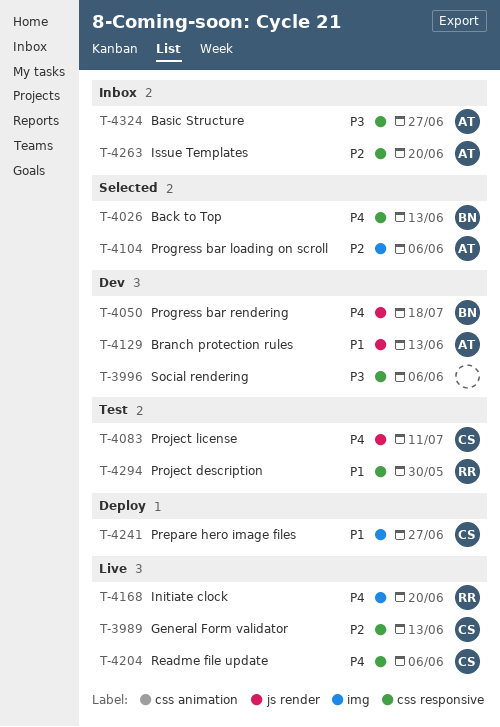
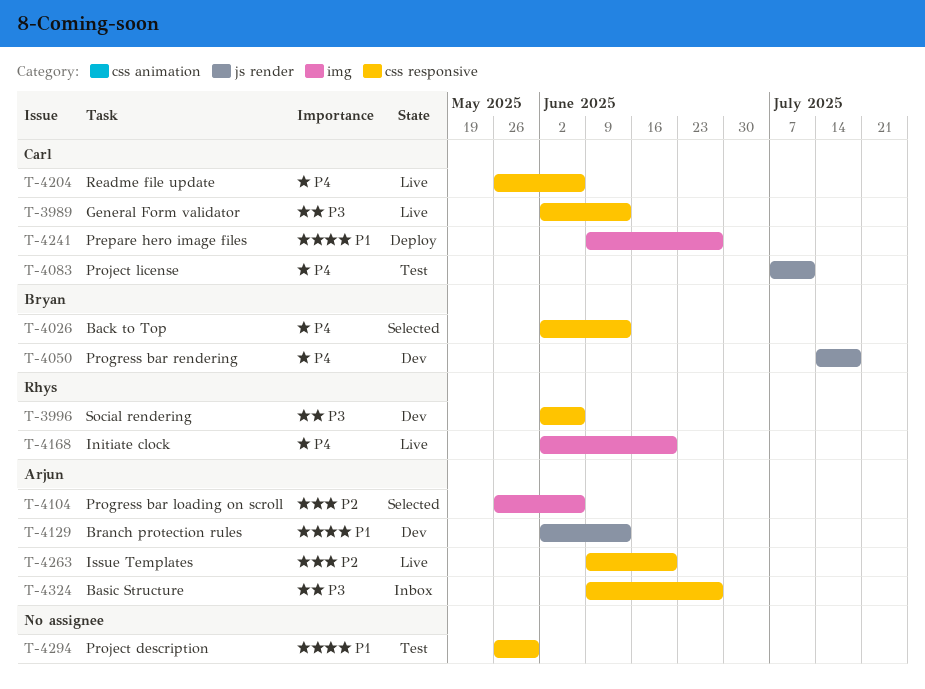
T-3989, priority: P2 -> P3
T-3996, owner: none -> Rhys
T-4263, status: Inbox -> Live
T-4294, owner: Rhys -> none

